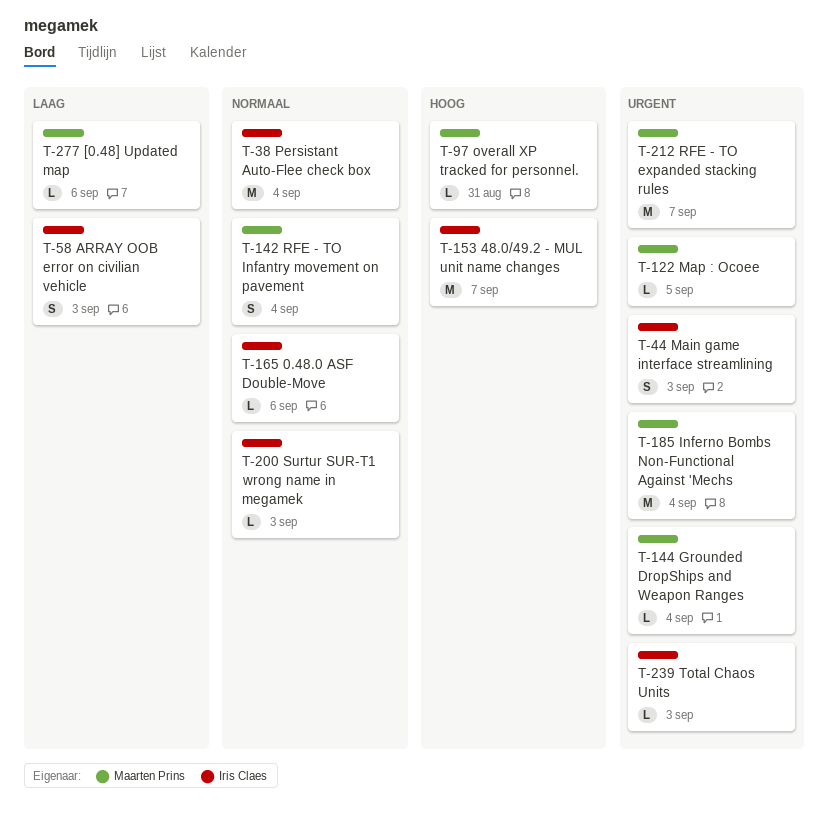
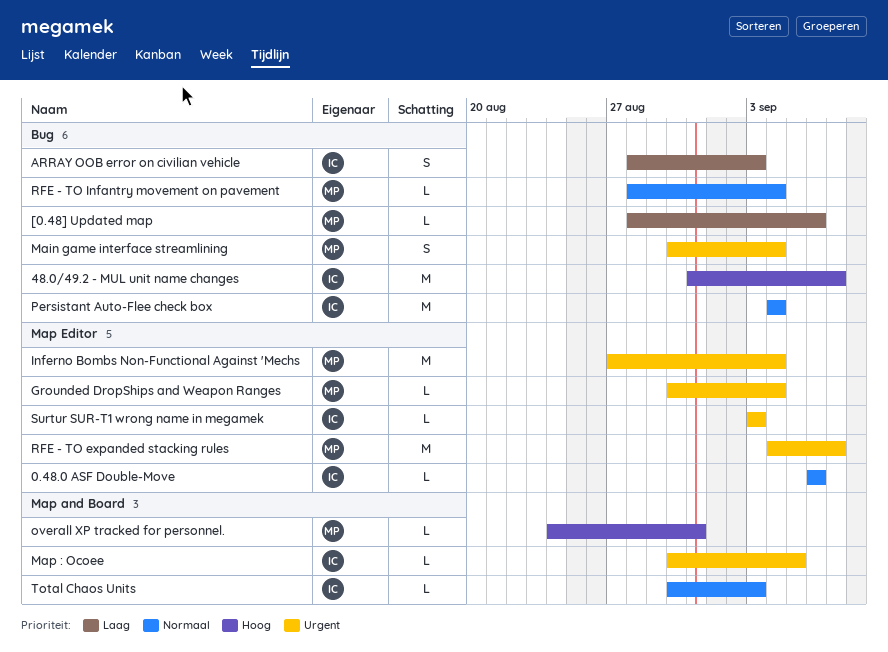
Main game interface streamlining, owner: Iris Claes -> Maarten Prins
Main game interface streamlining, due: Sep 3 -> Sep 4
Map : Ocoee, owner: Maarten Prins -> Iris Claes
RFE - TO Infantry movement on pavement, estimate: S -> L
Surtur SUR-T1 wrong name in megamek, priority: Normaal -> Urgent
Total Chaos Units, priority: Urgent -> Normaal

